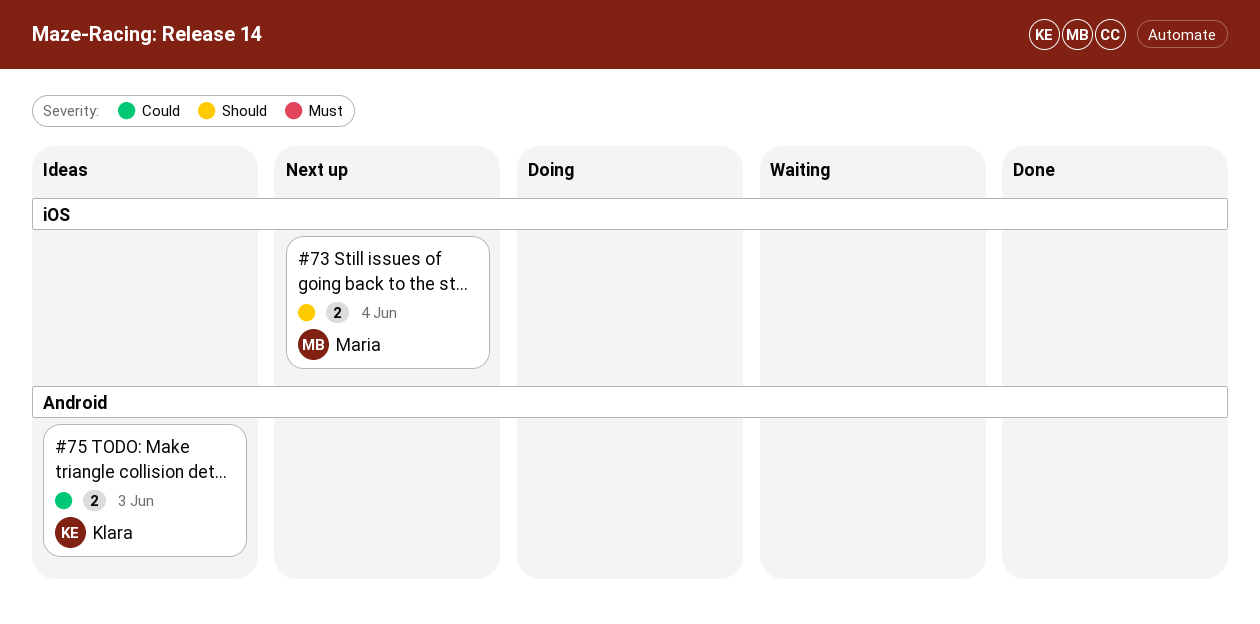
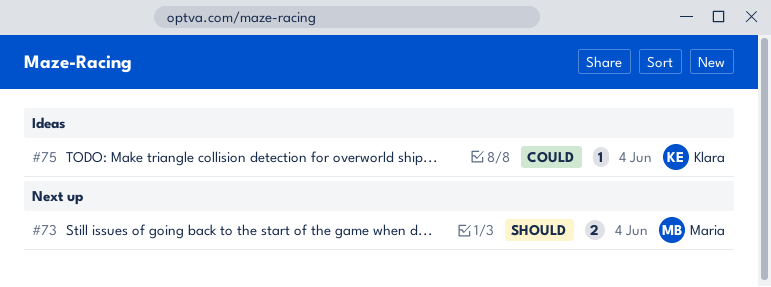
#75, estimate: 2 -> 1
#75, due: Jun 3 -> Jun 4

